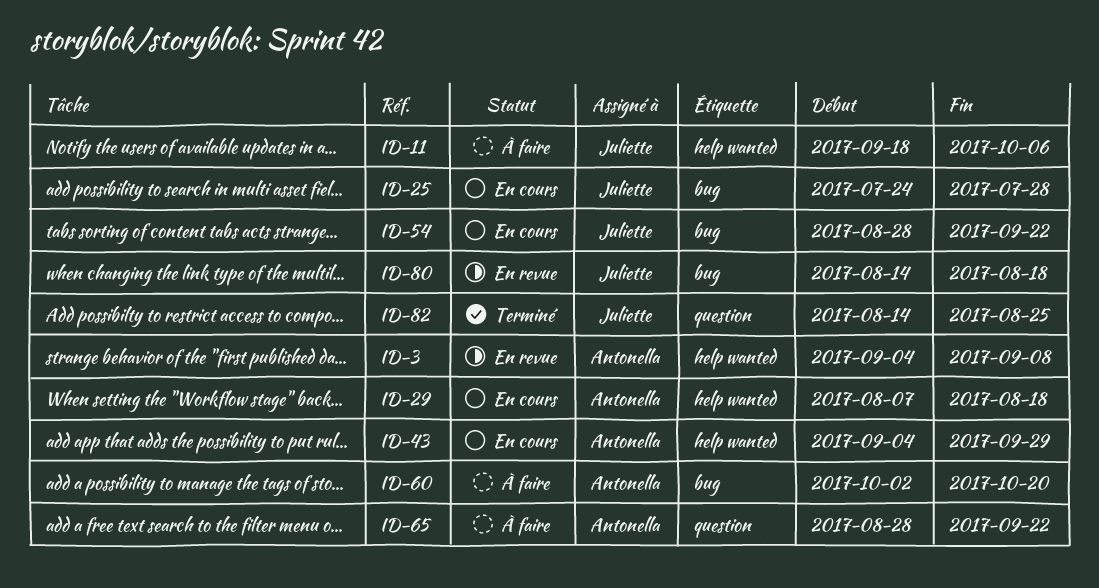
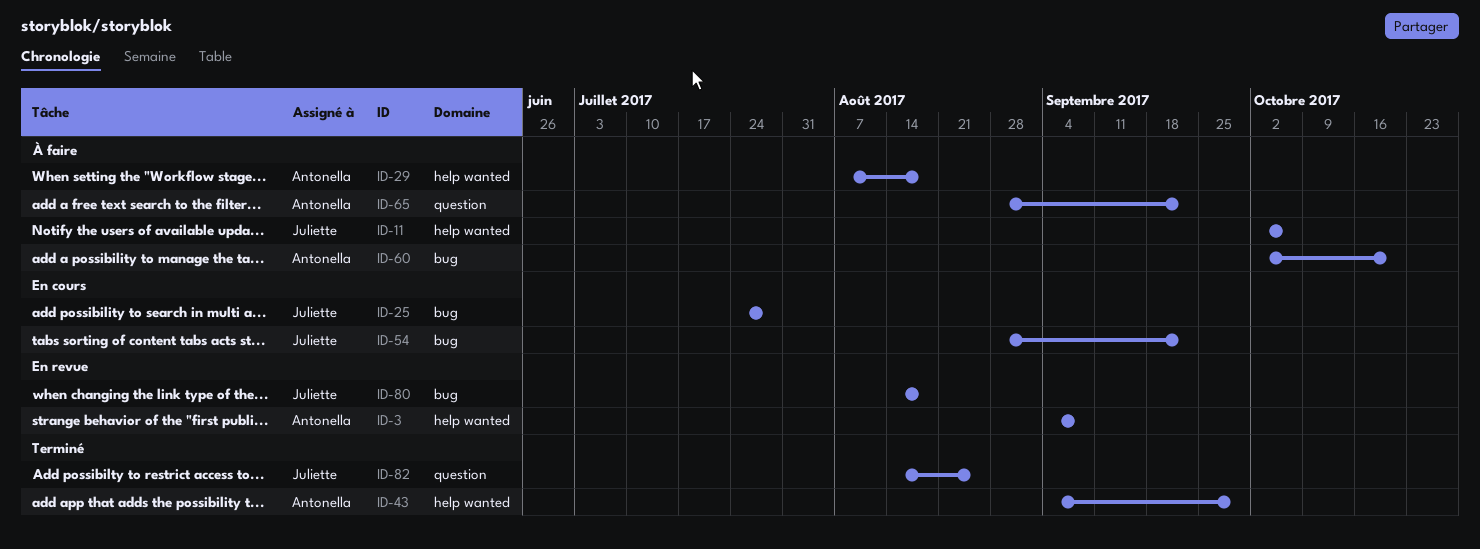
ID-11, start: Sep 18 -> Oct 2
ID-29, status: En cours -> À faire
ID-43, status: En cours -> Terminé

